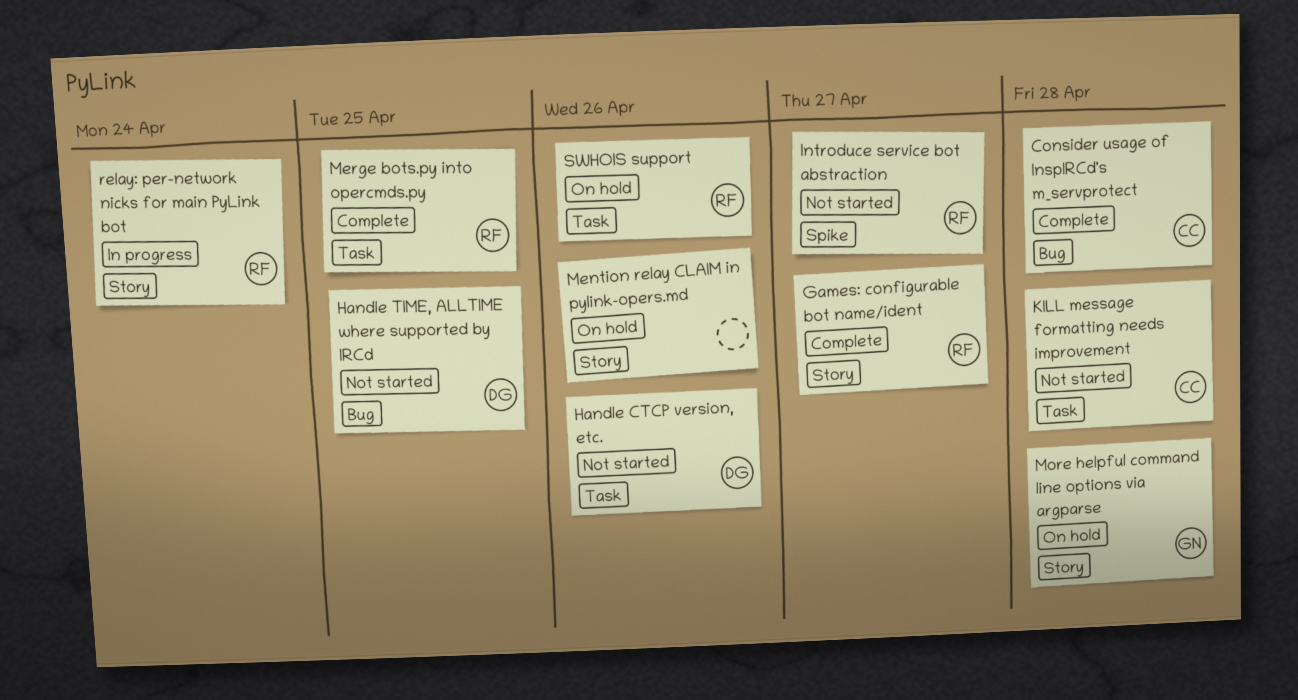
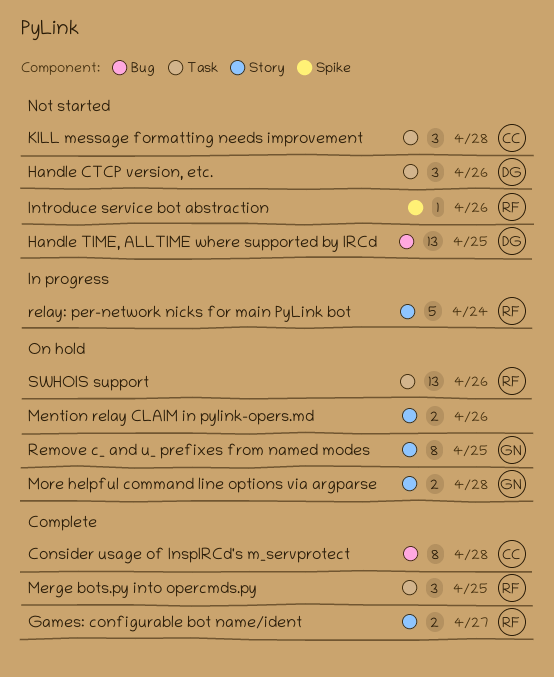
Introduce service bot abstraction, due: Apr 27 -> Apr 26
Remove c_ and u_ prefixes from named modes: none -> present

